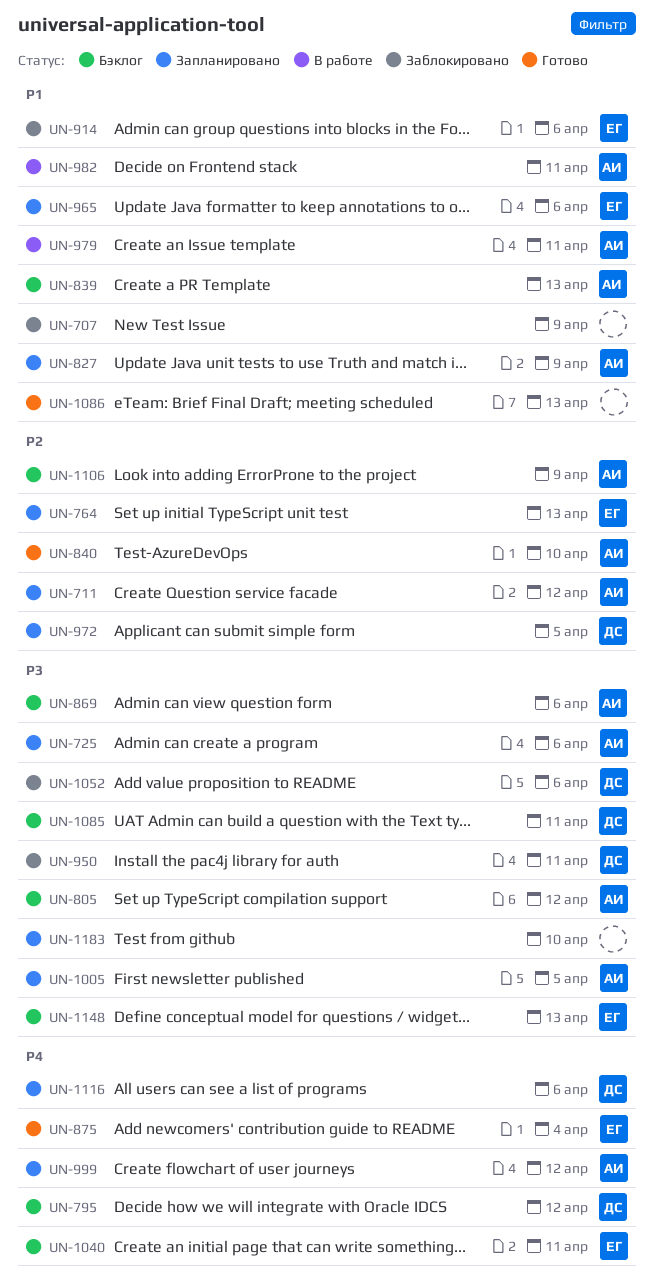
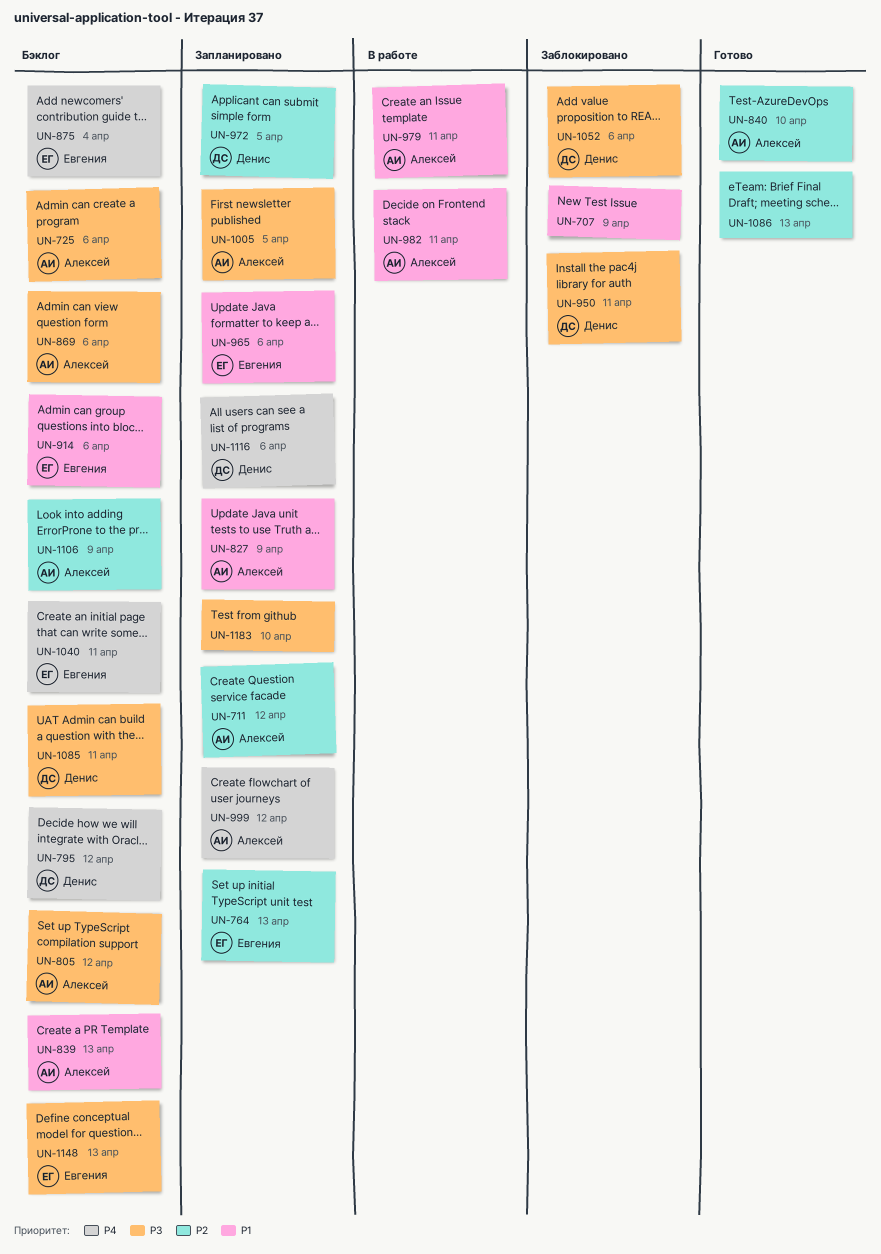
UN-725, status: Запланировано -> Бэклог
UN-875, status: Готово -> Бэклог
UN-914, status: Заблокировано -> Бэклог
UN-1086, priority: P1 -> P2

